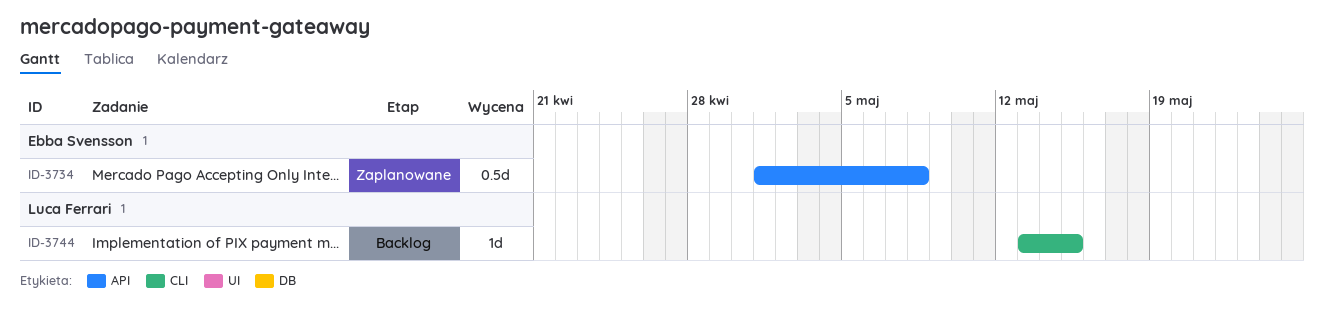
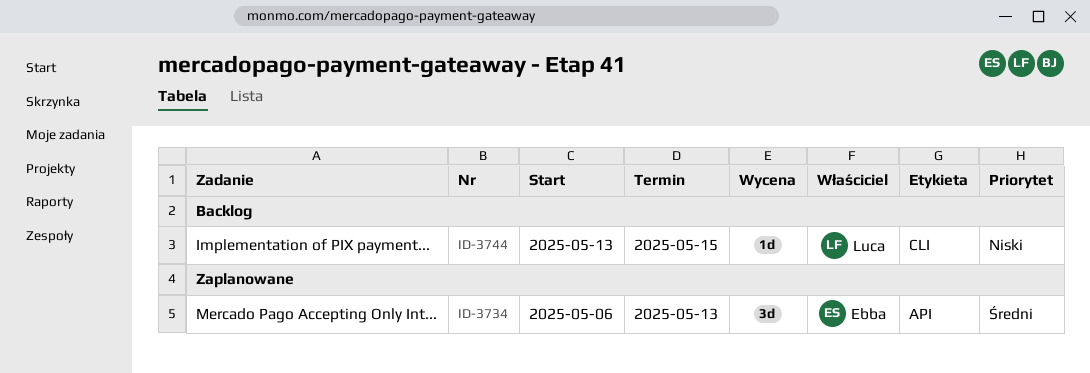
ID-3734, estimate: 0.5d -> 3d
ID-3734, start: May 1 -> May 6
ID-3734, due: May 8 -> May 13

